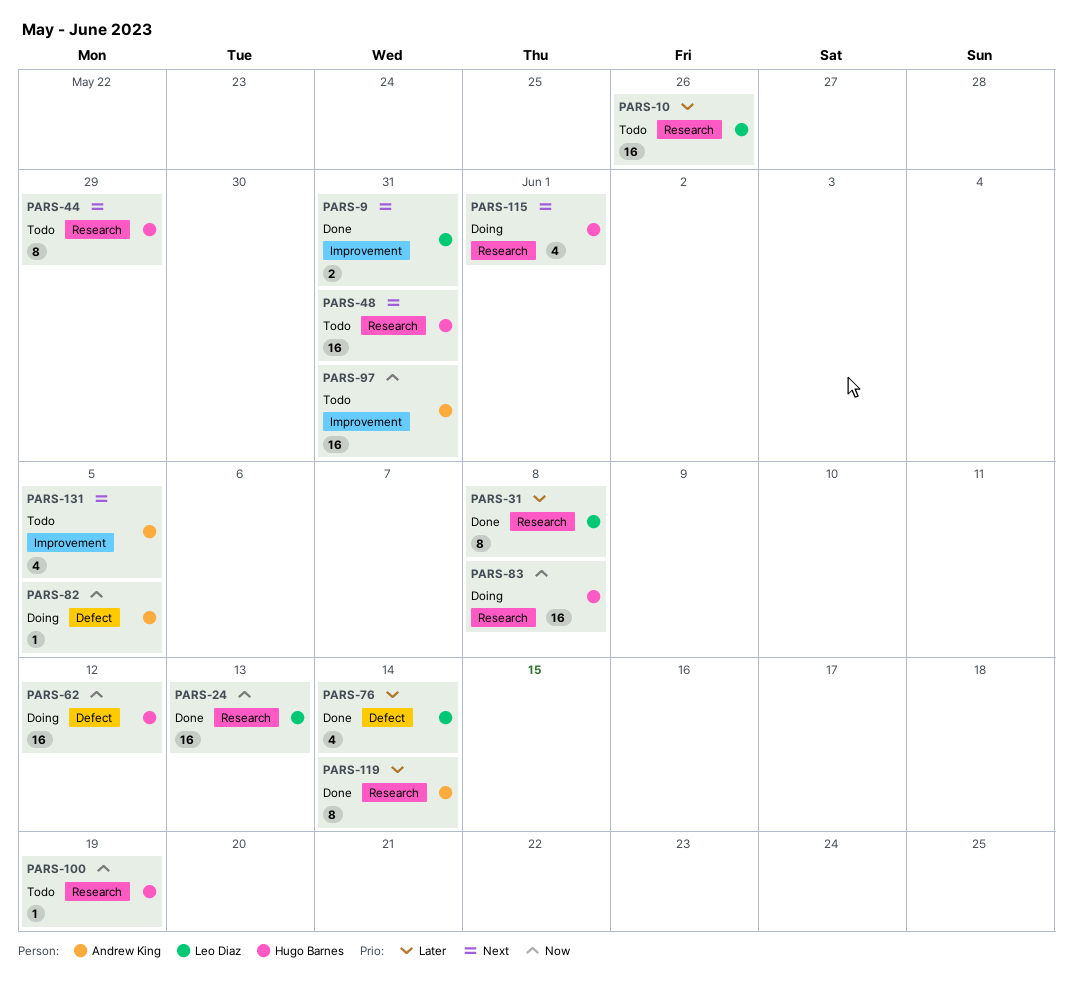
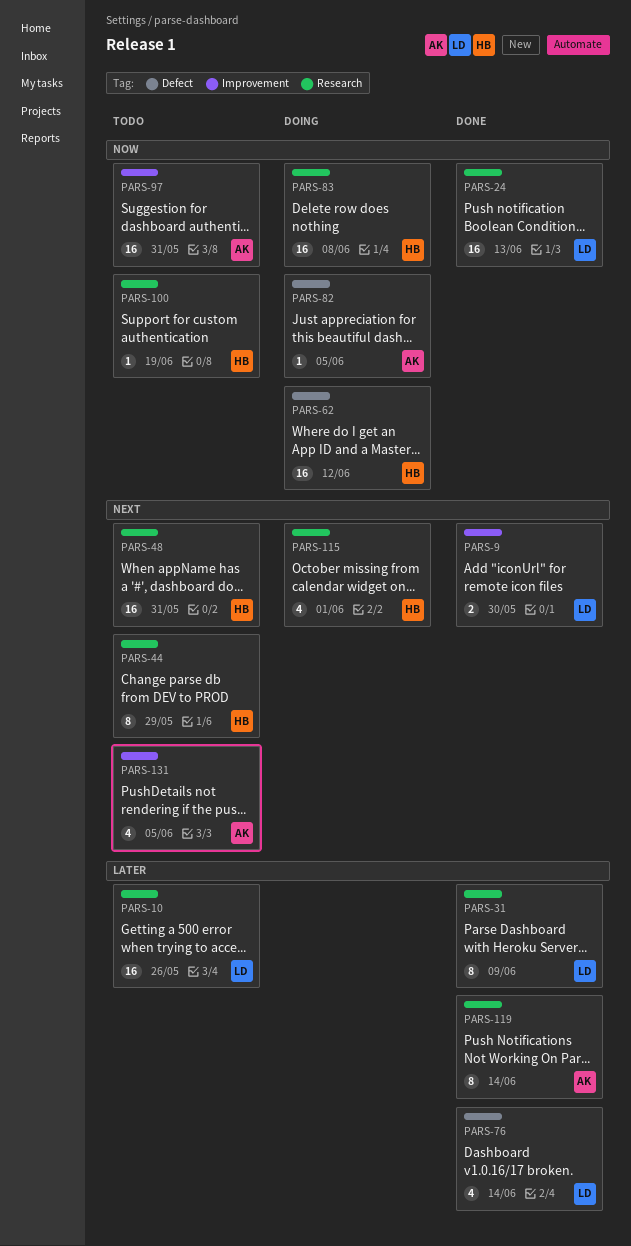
PARS-9, due: May 31 -> May 30
PARS-31, due: Jun 8 -> Jun 9

